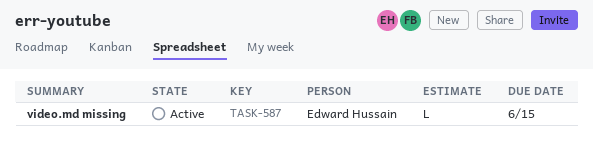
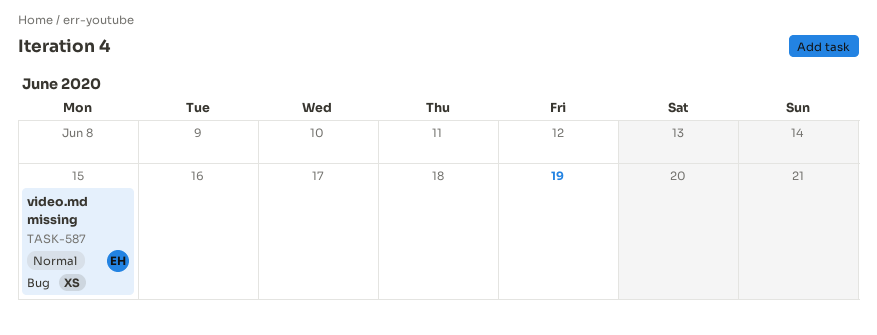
TASK-587, estimate: L -> XS

